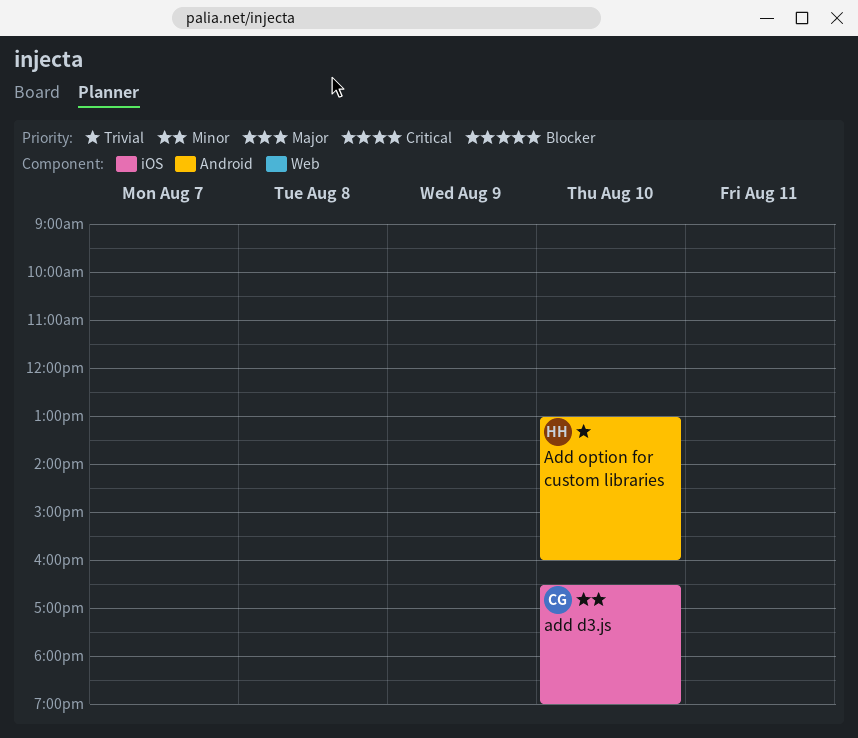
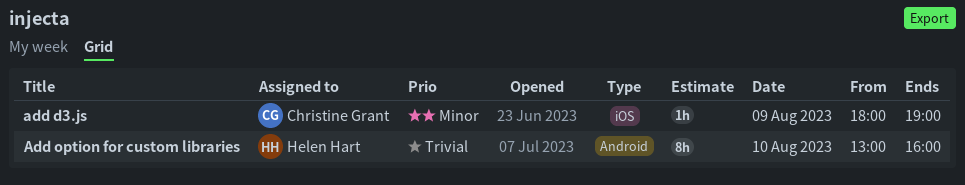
add d3.js, day: Aug 10 -> Aug 9
add d3.js, begins: 16:30 -> 18:00

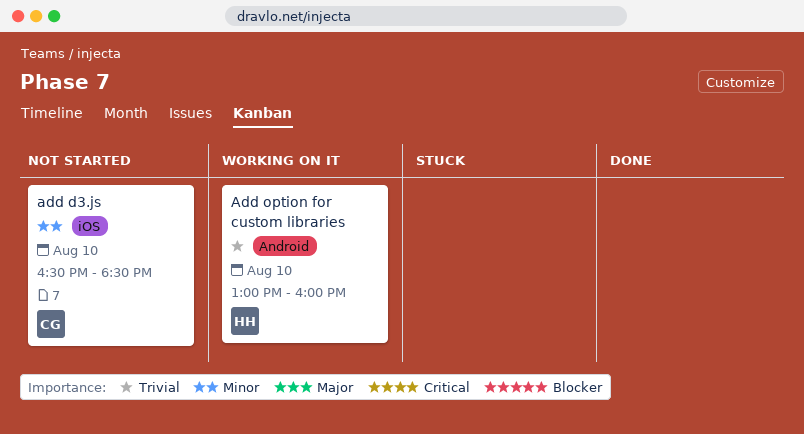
add d3.js, day: Aug 9 -> Aug 10
add d3.js, begins: 18:00 -> 16:30
add d3.js, ends: 19:00 -> 18:30

